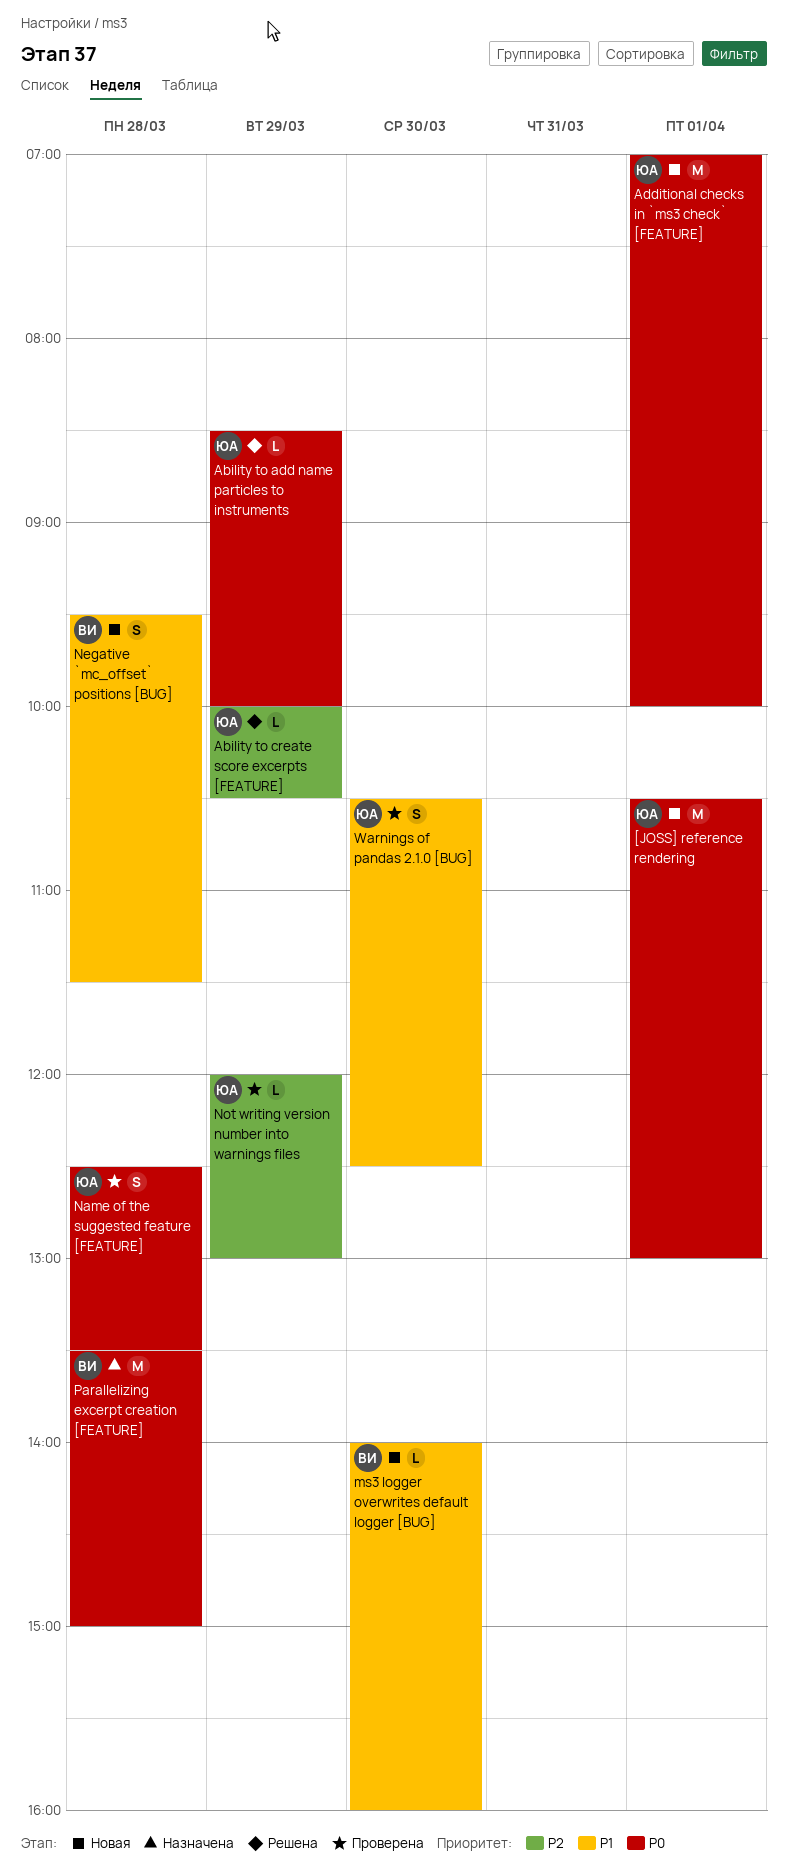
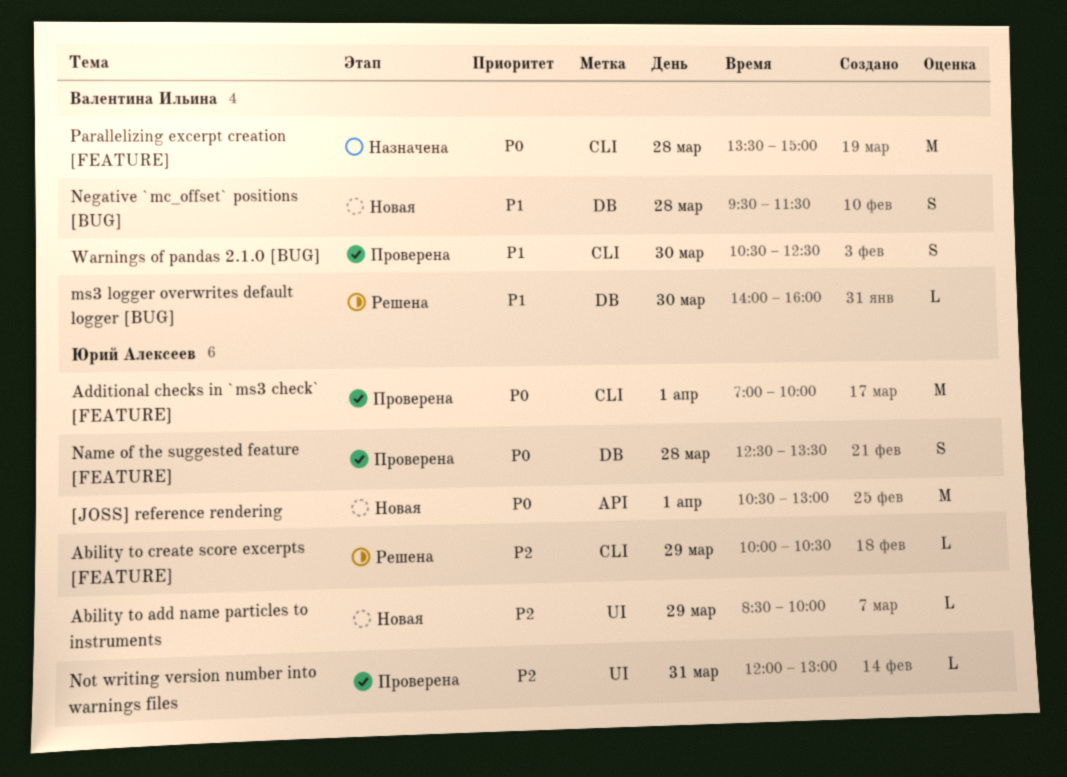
Ability to add name particles to instruments, status: Решена -> Новая
Ability to add name particles to instruments, priority: P0 -> P2
Additional checks in `ms3 check` [FEATURE], status: Новая -> Проверена
ms3 logger overwrites default logger [BUG], status: Новая -> Решена
Not writing version number into warnings files, day: Mar 29 -> Mar 31
Warnings of pandas 2.1.0 [BUG], owner: Юрий Алексеев -> Валентина Ильина

